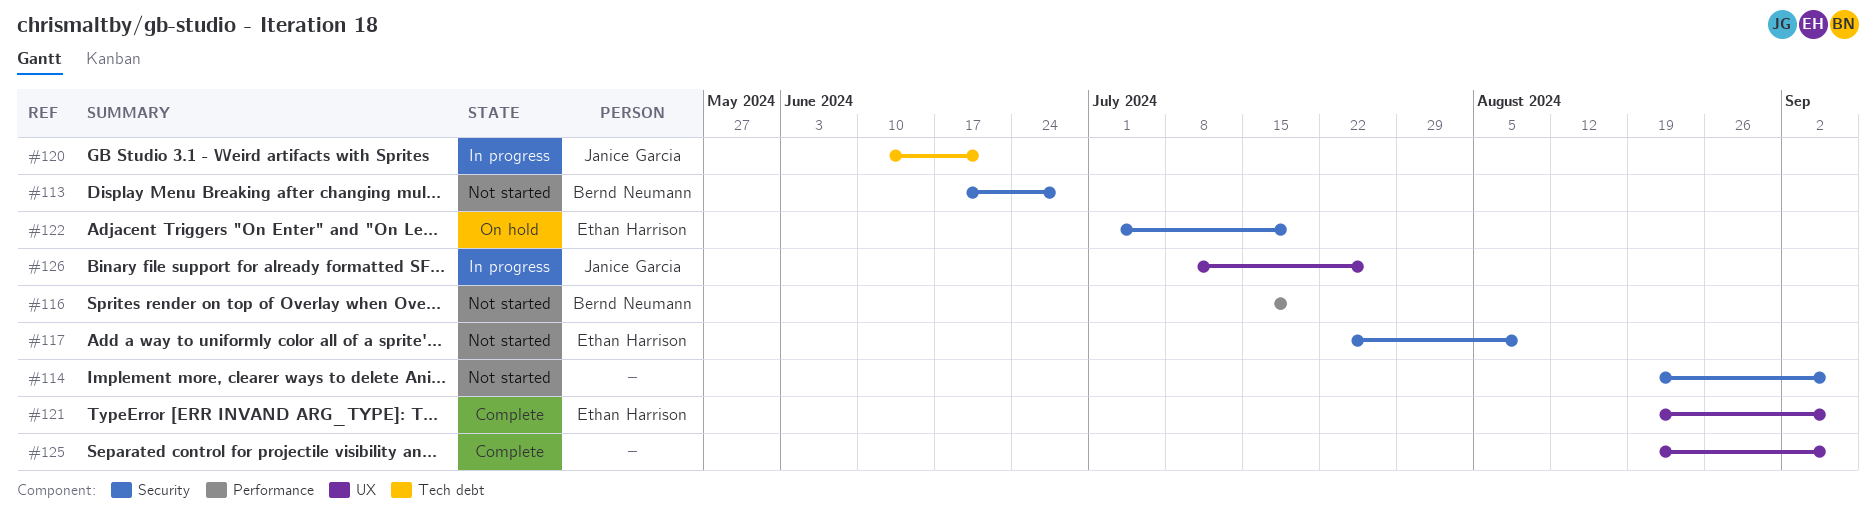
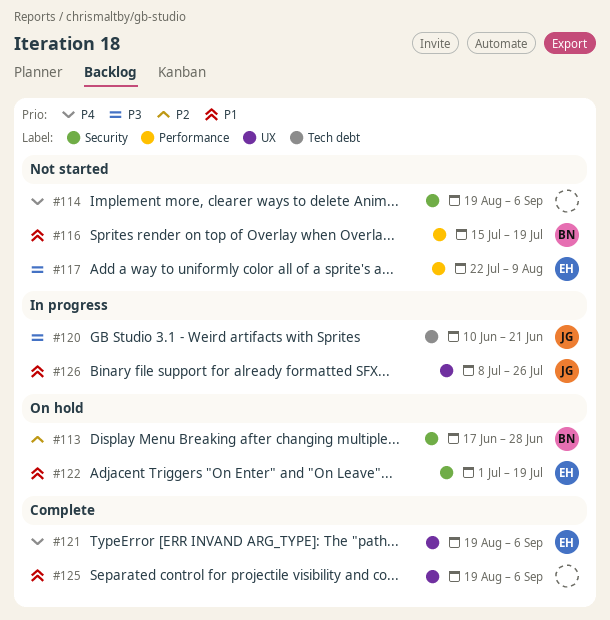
#113, status: Not started -> On hold
#117, label: Security -> Performance

